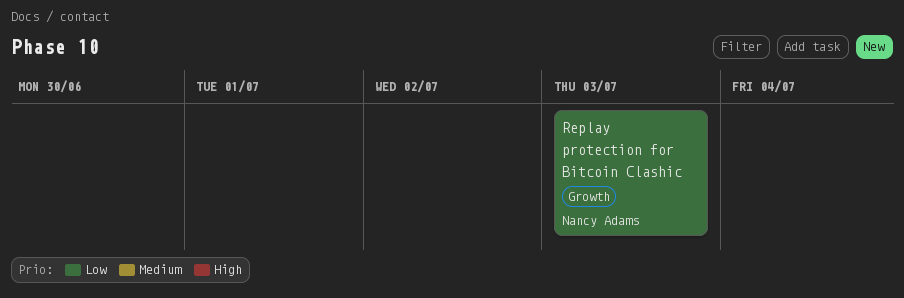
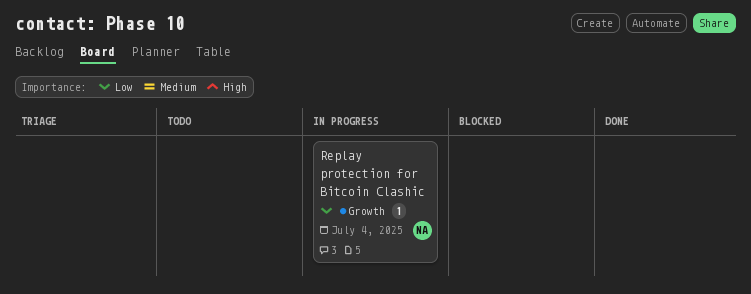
Replay protection for Bitcoin Clashic, due: Jul 3 -> Jul 4

